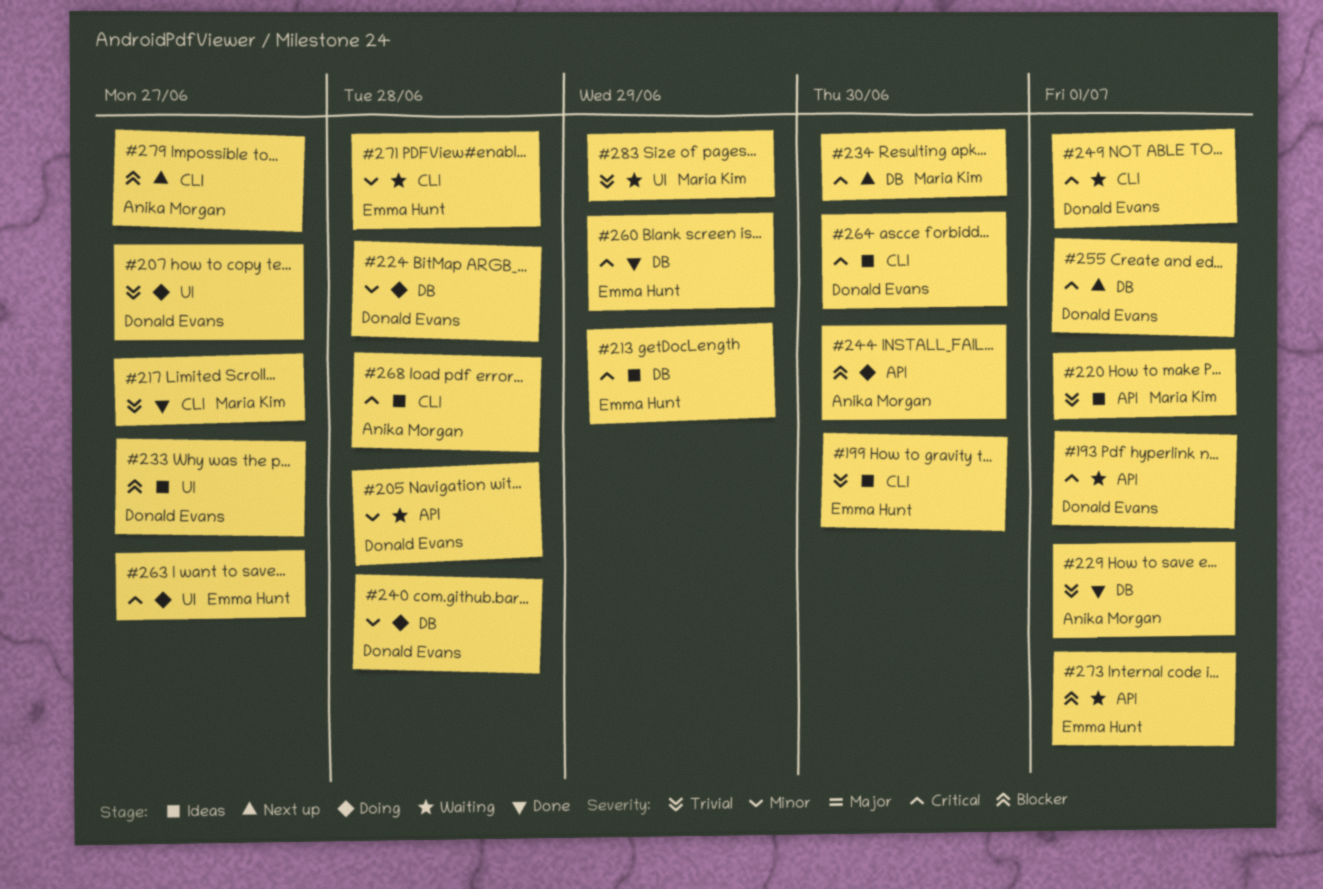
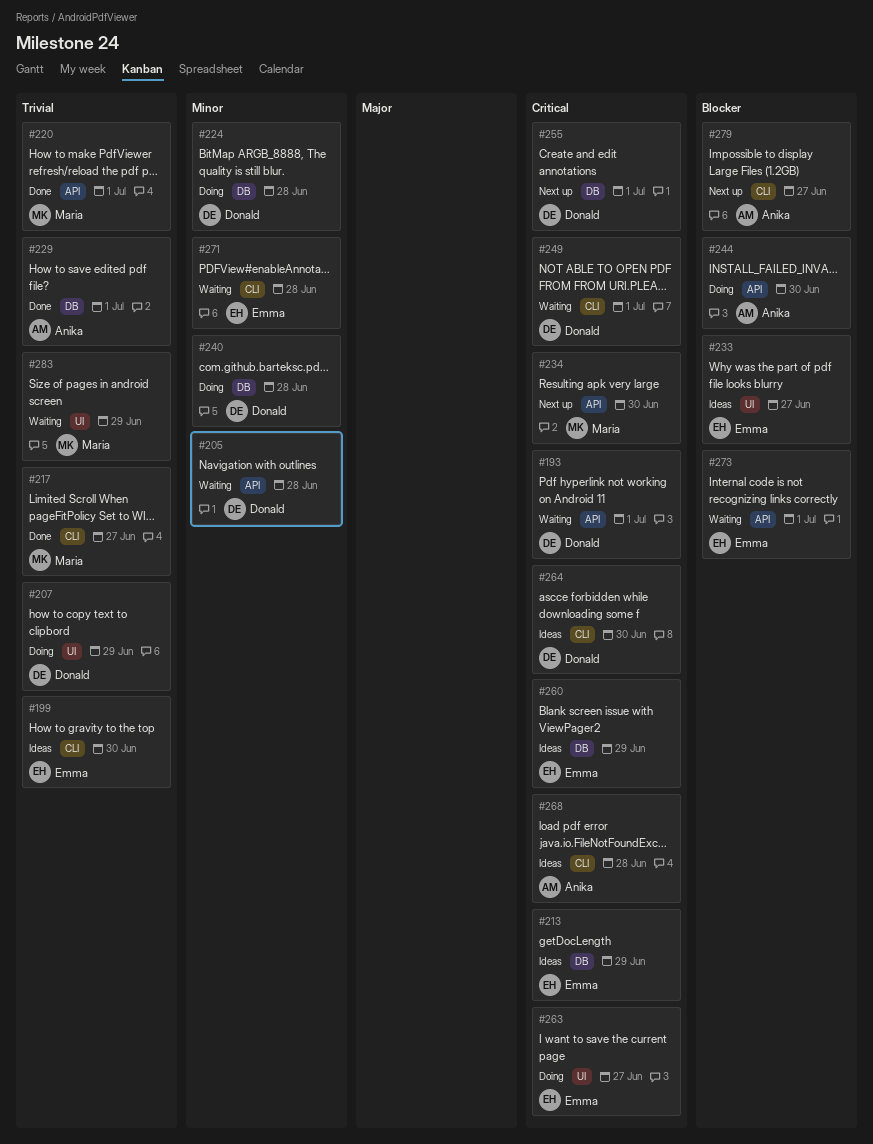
#207, due: Jun 27 -> Jun 29
#220, status: Ideas -> Done
#233, owner: Donald Evans -> Emma Hunt
#234, label: DB -> API
#260, status: Done -> Ideas

